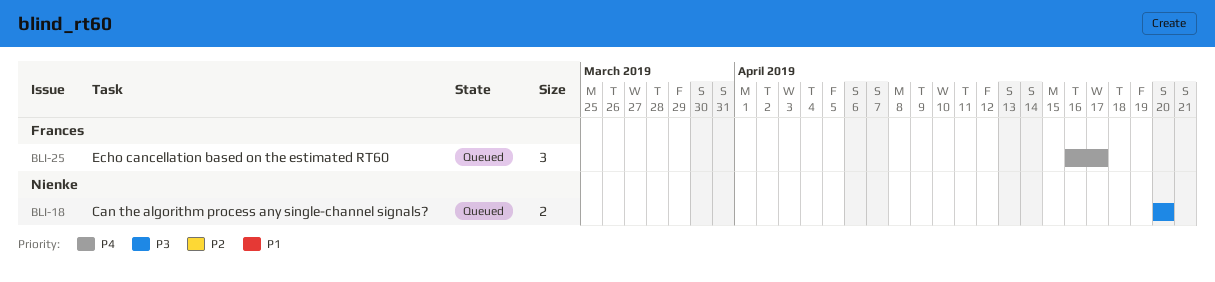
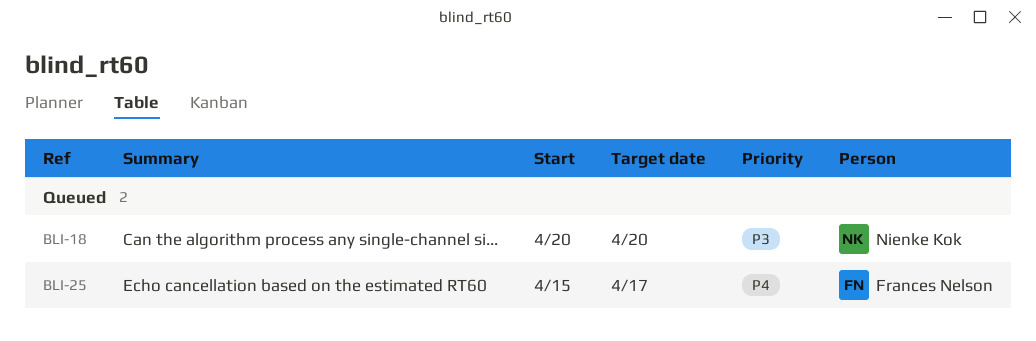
BLI-25, start: Apr 16 -> Apr 15

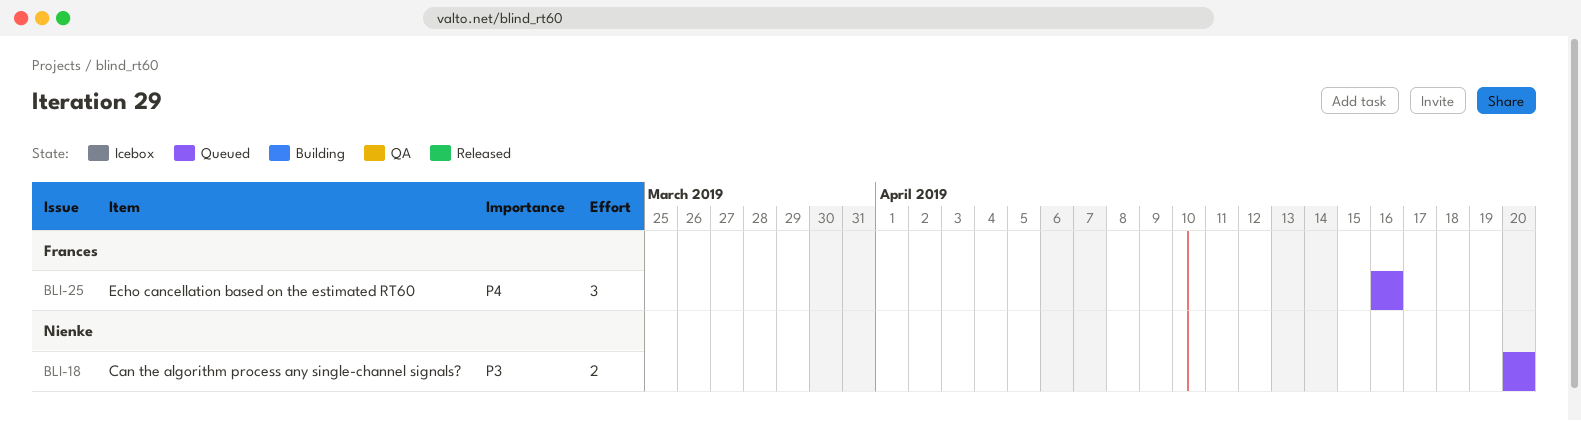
BLI-25, start: Apr 15 -> Apr 16
BLI-25, due: Apr 17 -> Apr 16

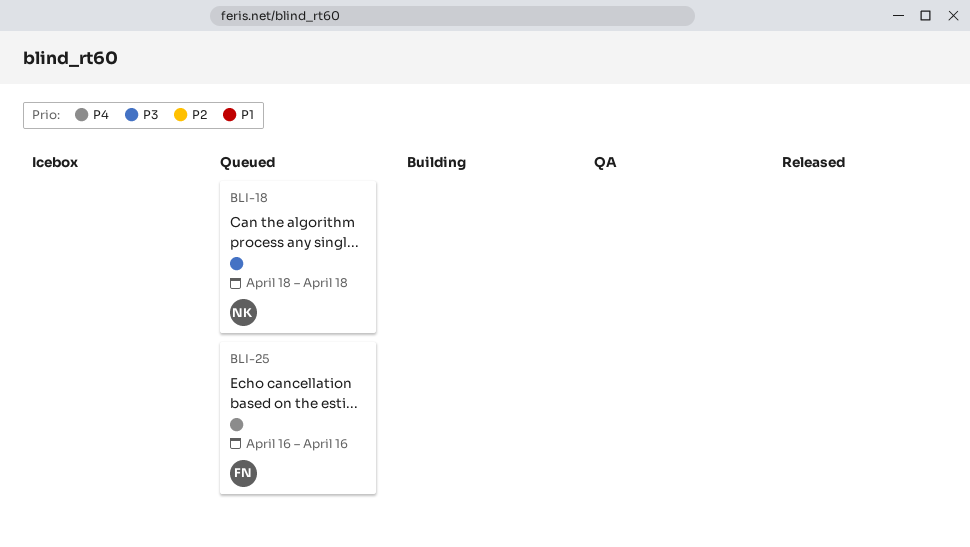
BLI-18, start: Apr 20 -> Apr 18
BLI-18, due: Apr 20 -> Apr 18

